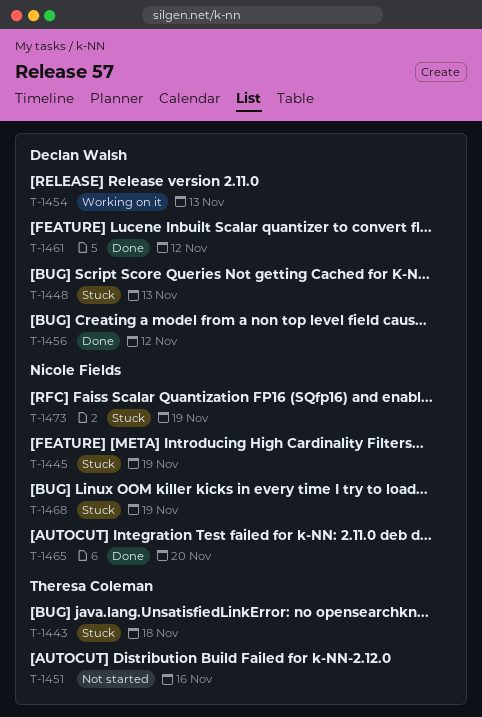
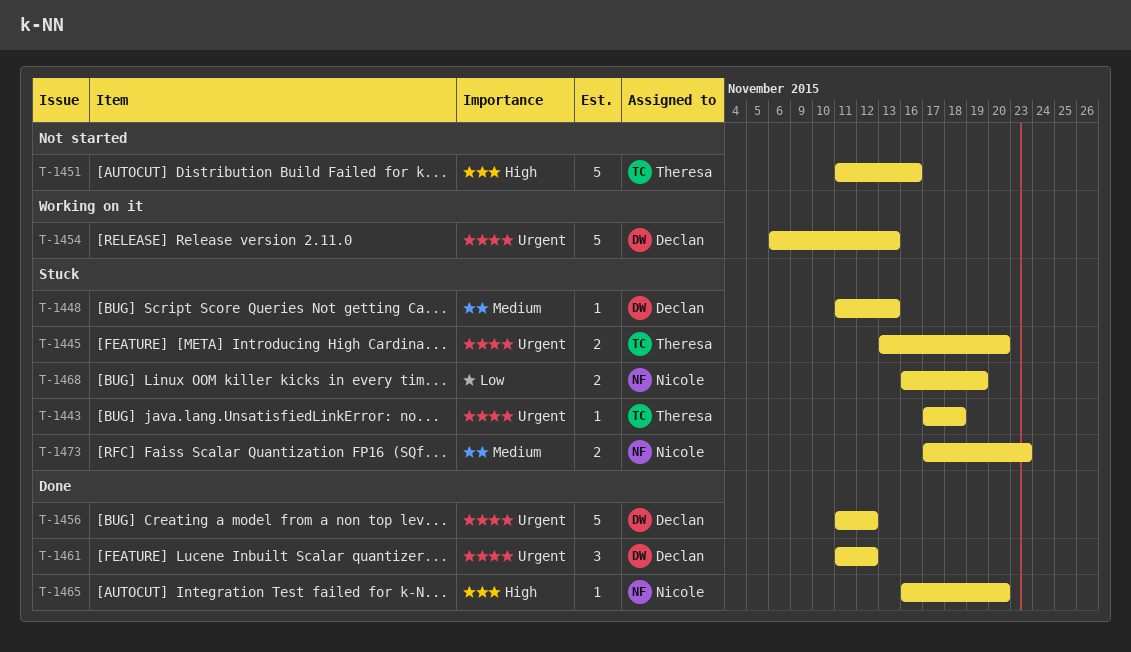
T-1445, owner: Nicole Fields -> Theresa Coleman
T-1445, due: Nov 19 -> Nov 20
T-1473, due: Nov 19 -> Nov 23

